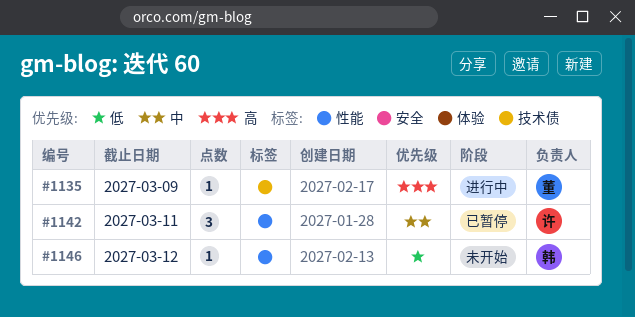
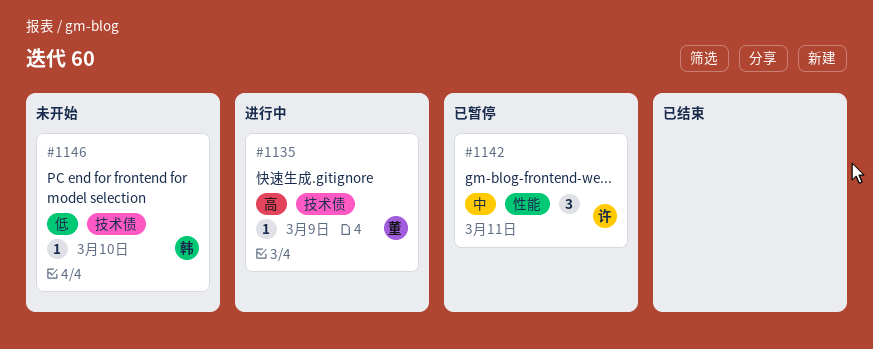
#1146, label: 性能 -> 技术债
#1146, due: Mar 12 -> Mar 10

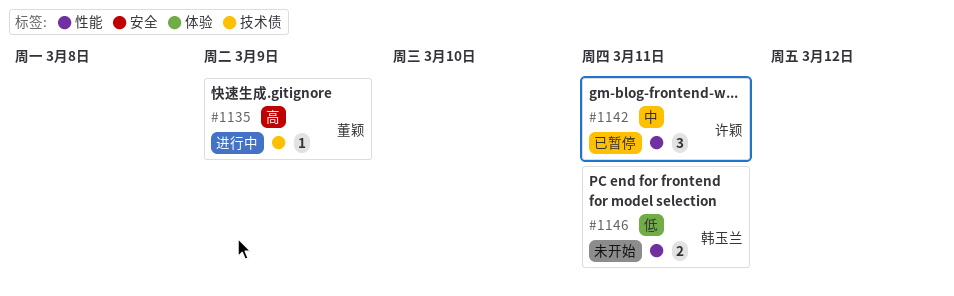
#1146, label: 技术债 -> 性能
#1146, estimate: 1 -> 2
#1146, due: Mar 10 -> Mar 11

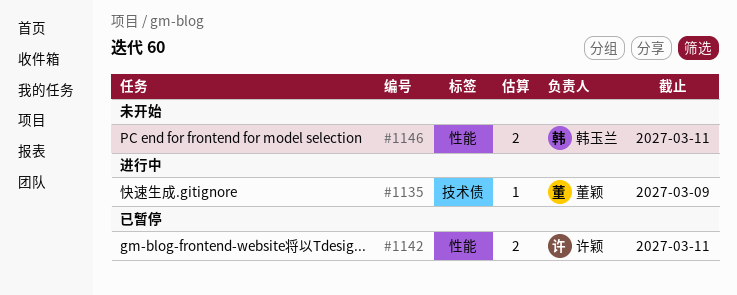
#1142, estimate: 3 -> 2

